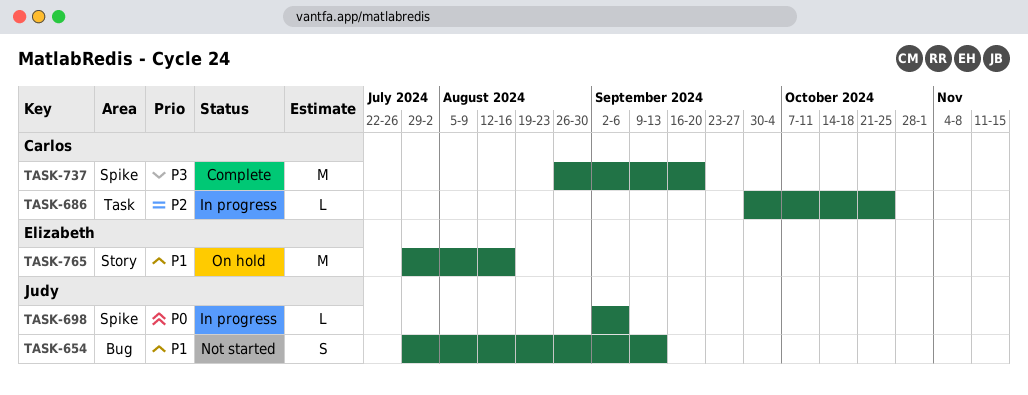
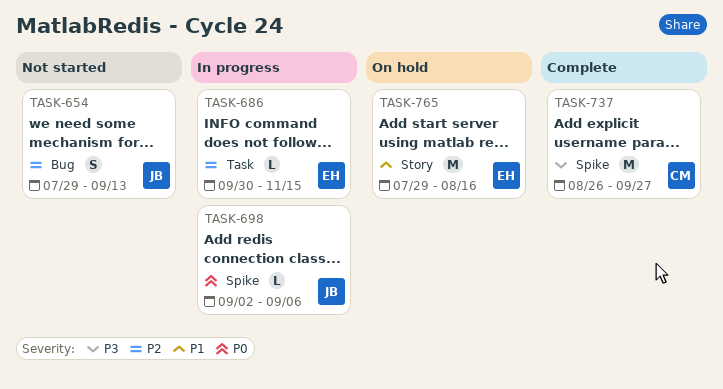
TASK-654, priority: P1 -> P2
TASK-686, owner: Carlos -> Elizabeth
TASK-686, due: Oct 25 -> Nov 15
TASK-737, due: Sep 20 -> Sep 27

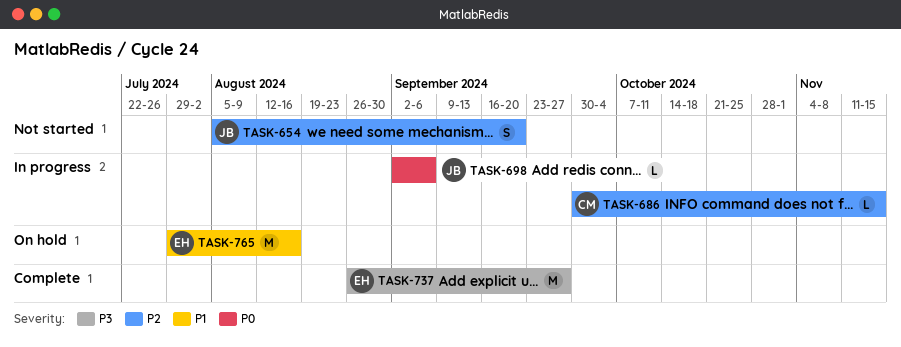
TASK-654, start: Jul 29 -> Aug 5
TASK-654, due: Sep 13 -> Sep 20
TASK-686, owner: EH -> CM
TASK-737, owner: CM -> EH

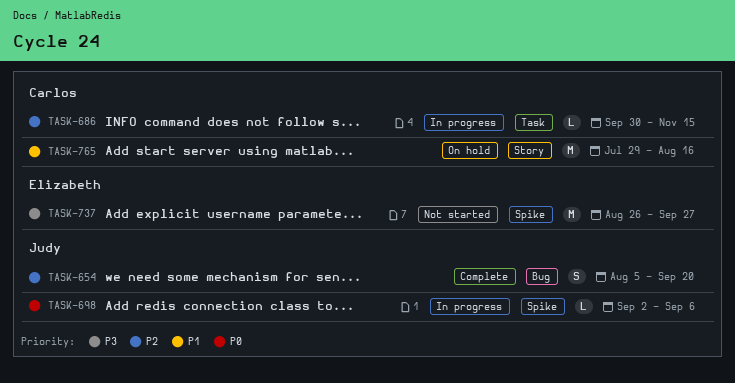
TASK-654, status: Not started -> Complete
TASK-737, status: Complete -> Not started
TASK-765, owner: Elizabeth -> Carlos

